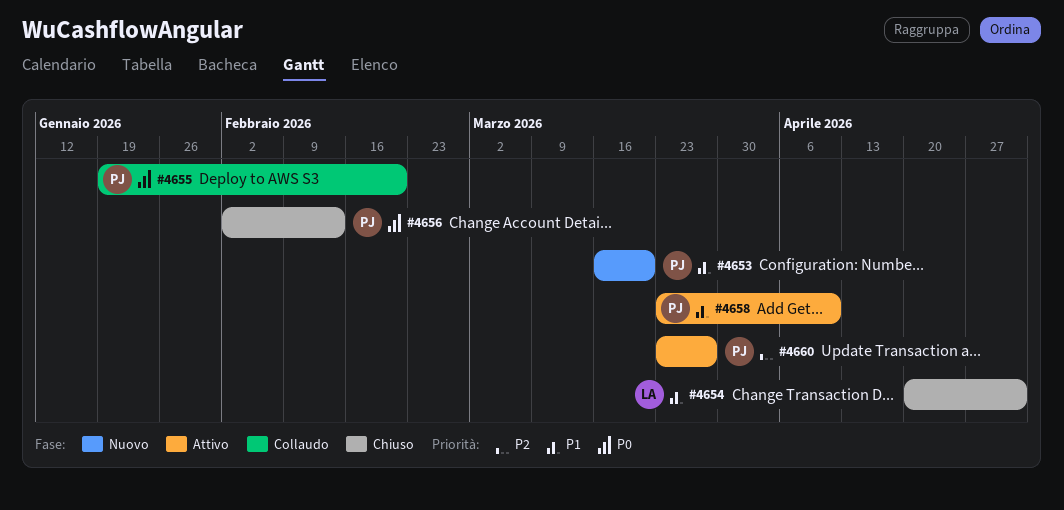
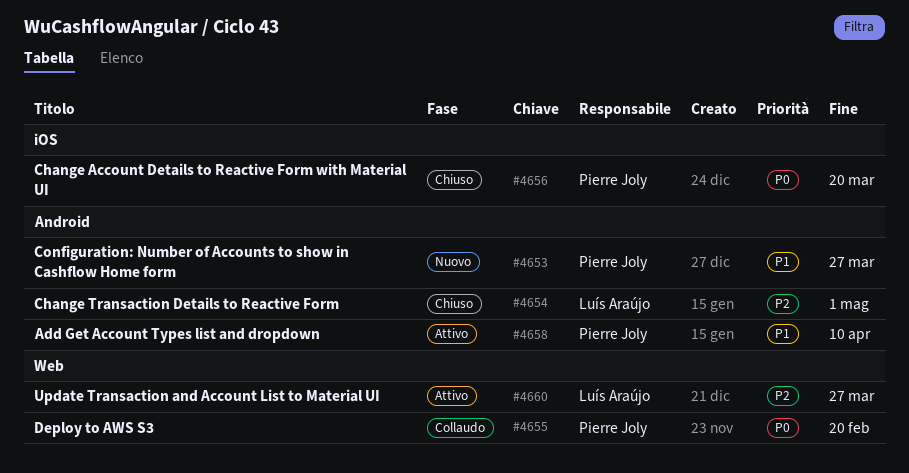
#4653, due: Mar 20 -> Mar 27
#4654, priority: P1 -> P2
#4656, due: Feb 13 -> Mar 20
#4660, owner: Pierre Joly -> Luís Araújo

